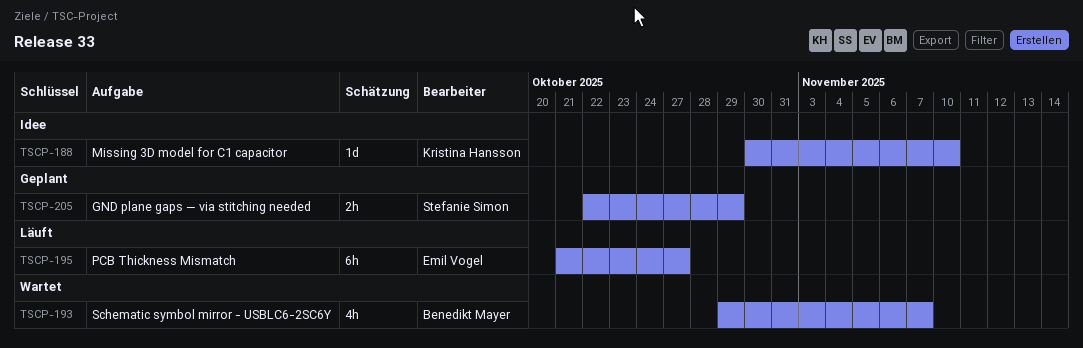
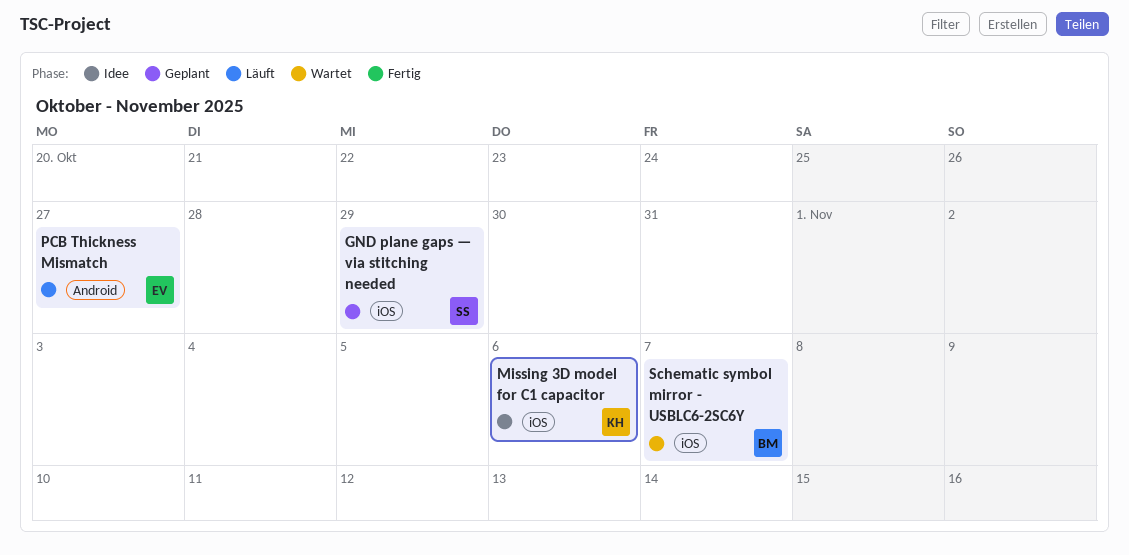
Missing 3D model for C1 capacitor, due: Nov 10 -> Nov 6

